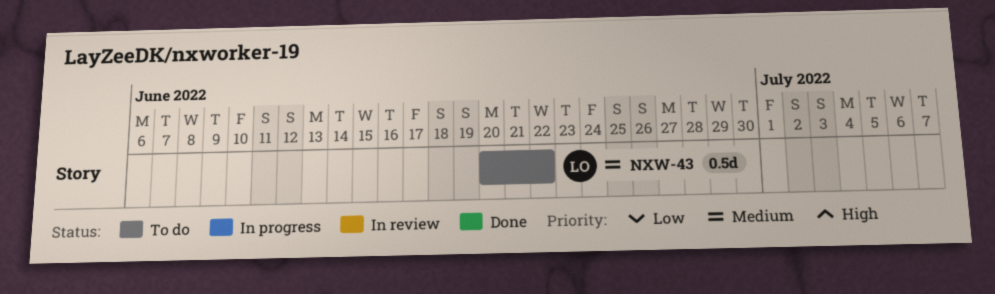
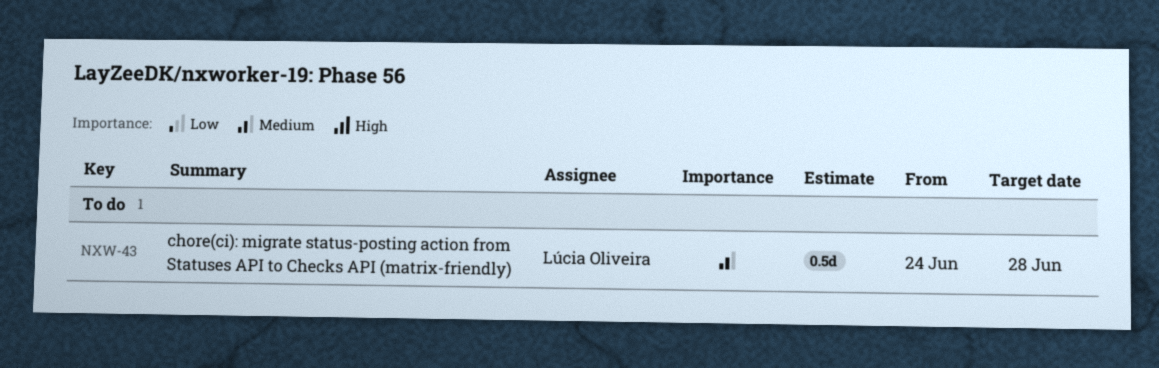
NXW-43, start: Jun 20 -> Jun 24
NXW-43, due: Jun 22 -> Jun 28

